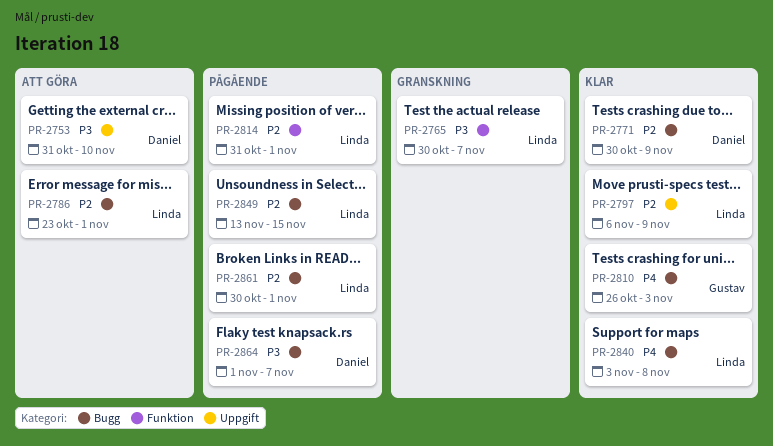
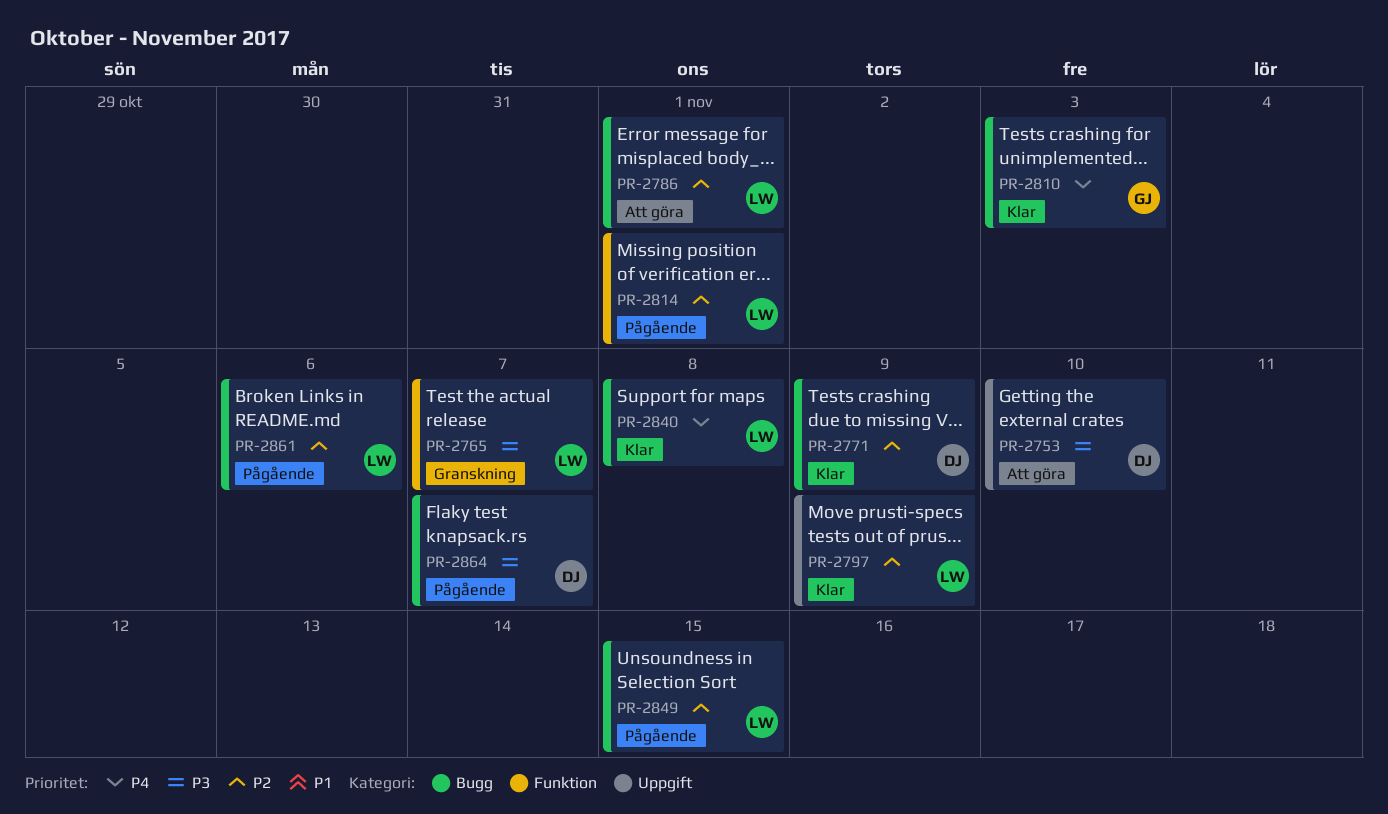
PR-2861, due: Nov 1 -> Nov 6

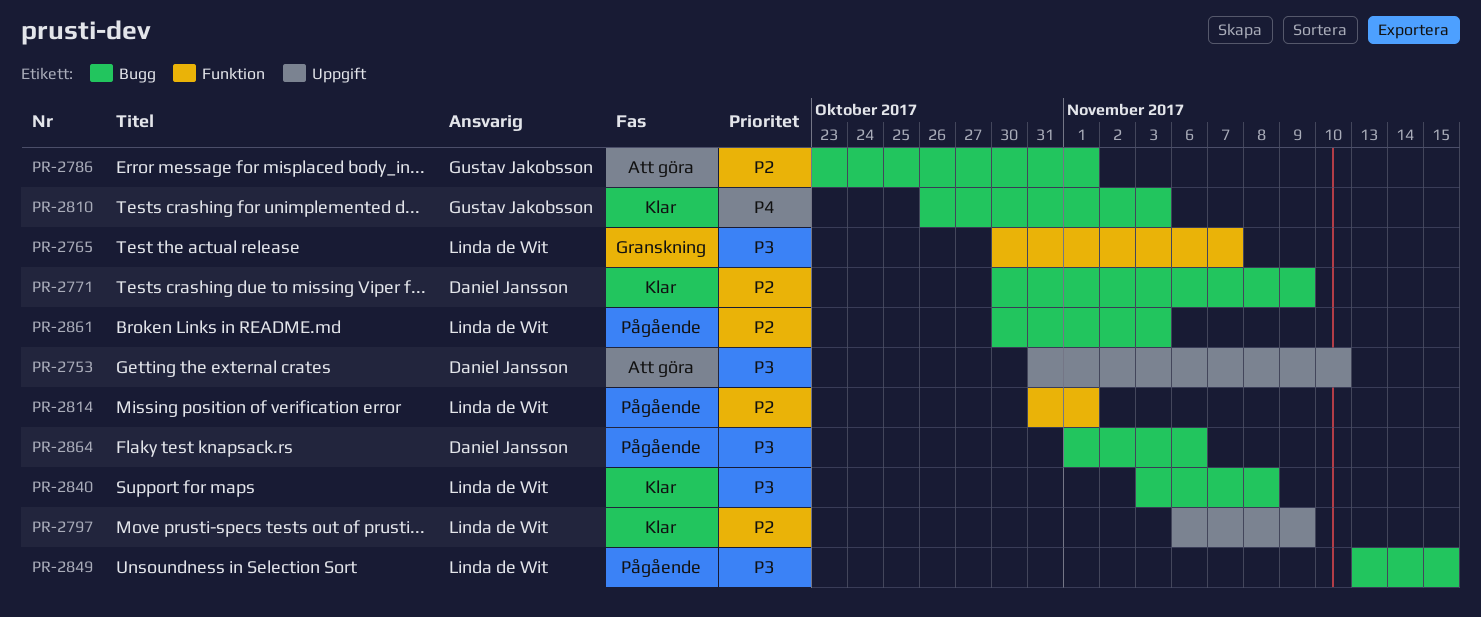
PR-2786, owner: Linda de Wit -> Gustav Jakobsson
PR-2840, priority: P4 -> P3
PR-2849, priority: P2 -> P3
PR-2861, due: Nov 6 -> Nov 3
PR-2864, due: Nov 7 -> Nov 6

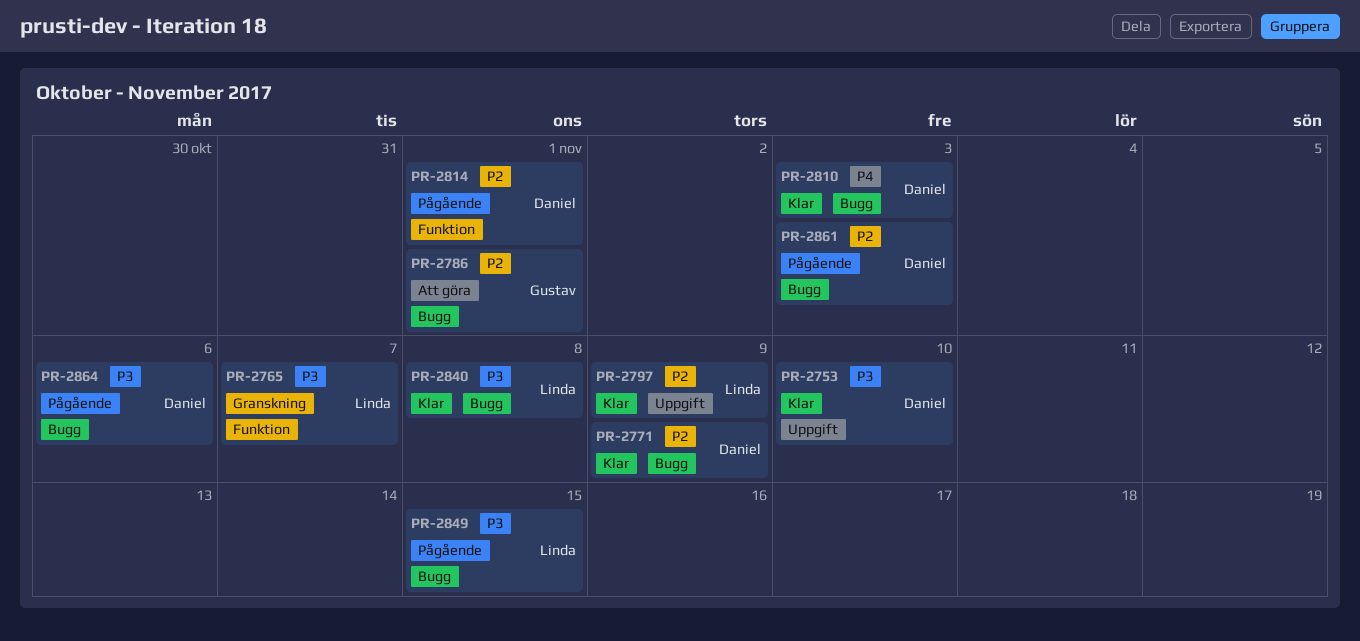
PR-2753, status: Att göra -> Klar
PR-2810, owner: Gustav Jakobsson -> Daniel Jansson
PR-2814, owner: Linda de Wit -> Daniel Jansson
PR-2861, owner: Linda de Wit -> Daniel Jansson

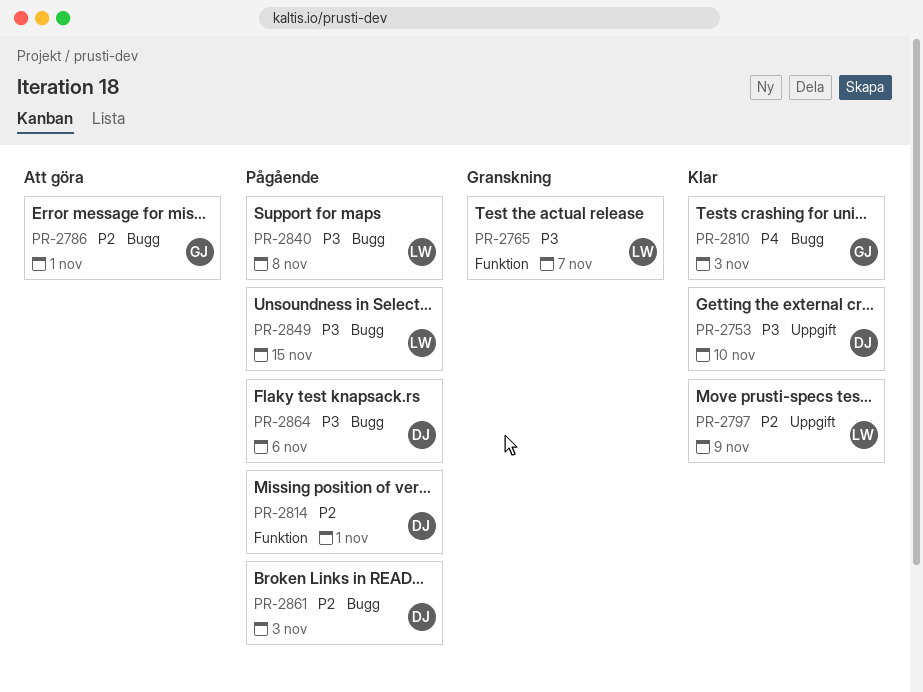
PR-2771: present -> none
PR-2810, owner: Daniel -> Gustav
PR-2840, status: Klar -> Pågående

